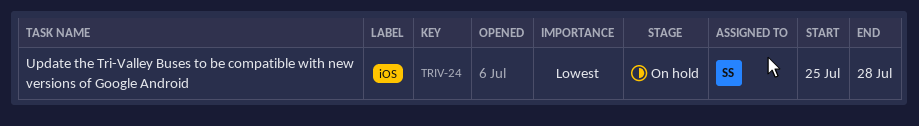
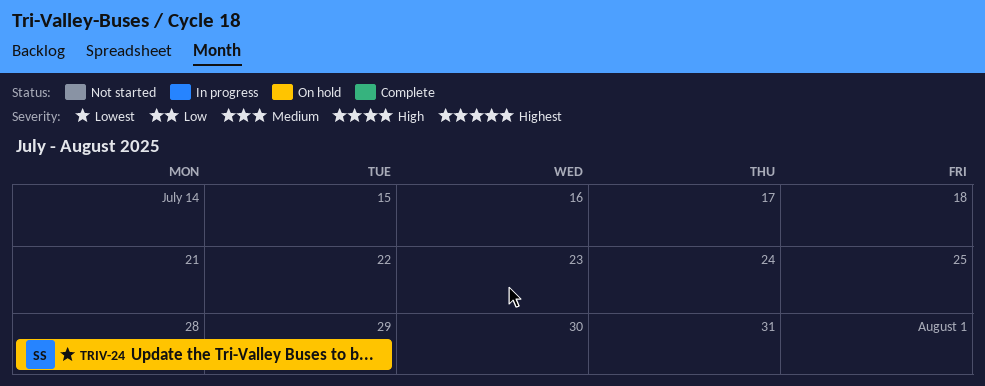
TRIV-24, start: Jul 25 -> Jul 28
TRIV-24, due: Jul 28 -> Jul 29

